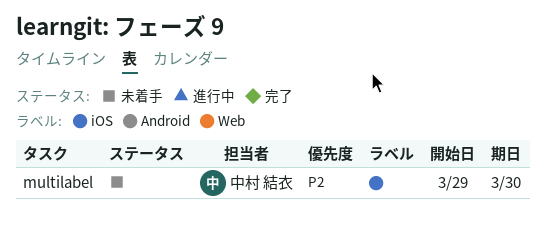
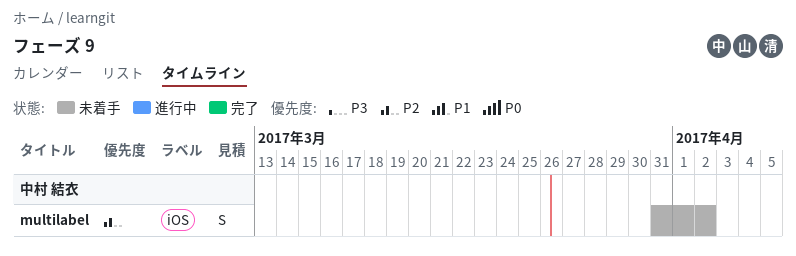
multilabel, start: Mar 29 -> Mar 31
multilabel, due: Mar 30 -> Apr 2

